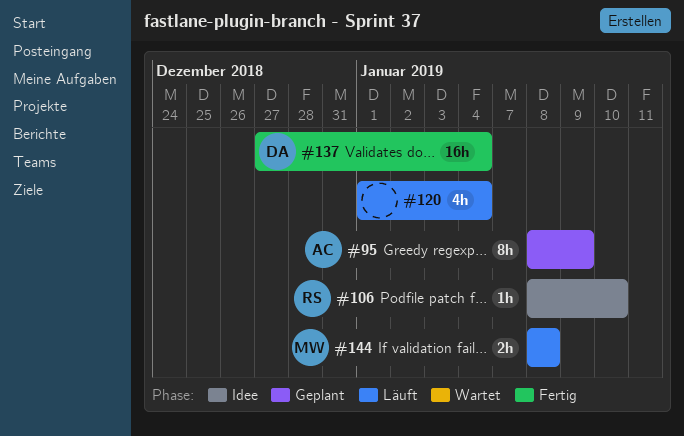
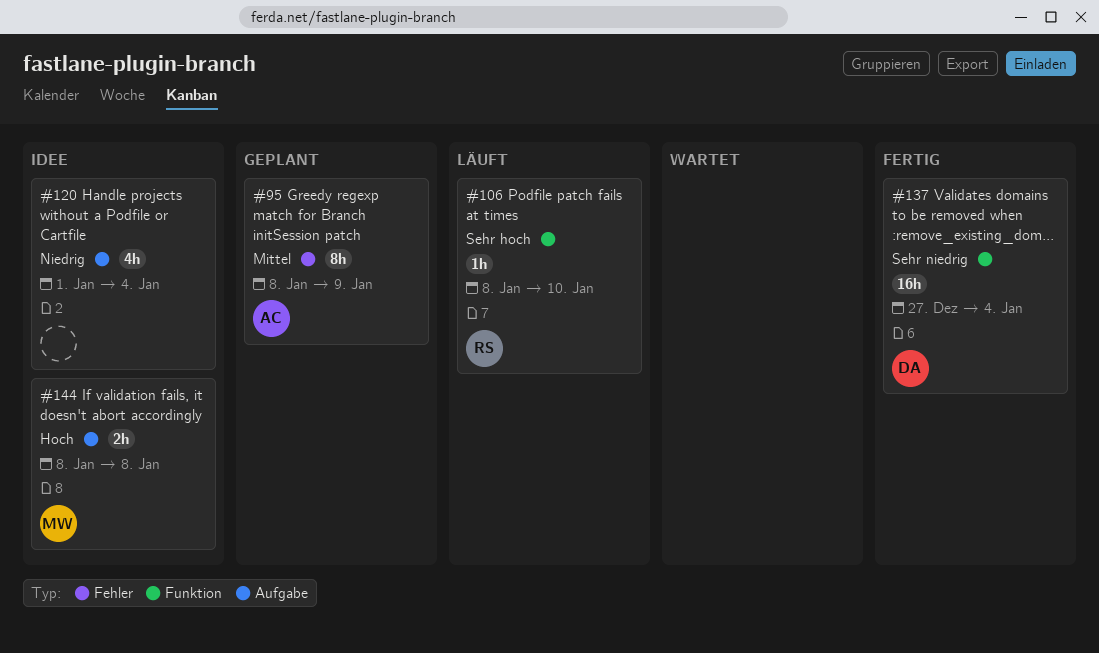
#106, status: Idee -> Läuft
#120, status: Läuft -> Idee
#144, status: Läuft -> Idee

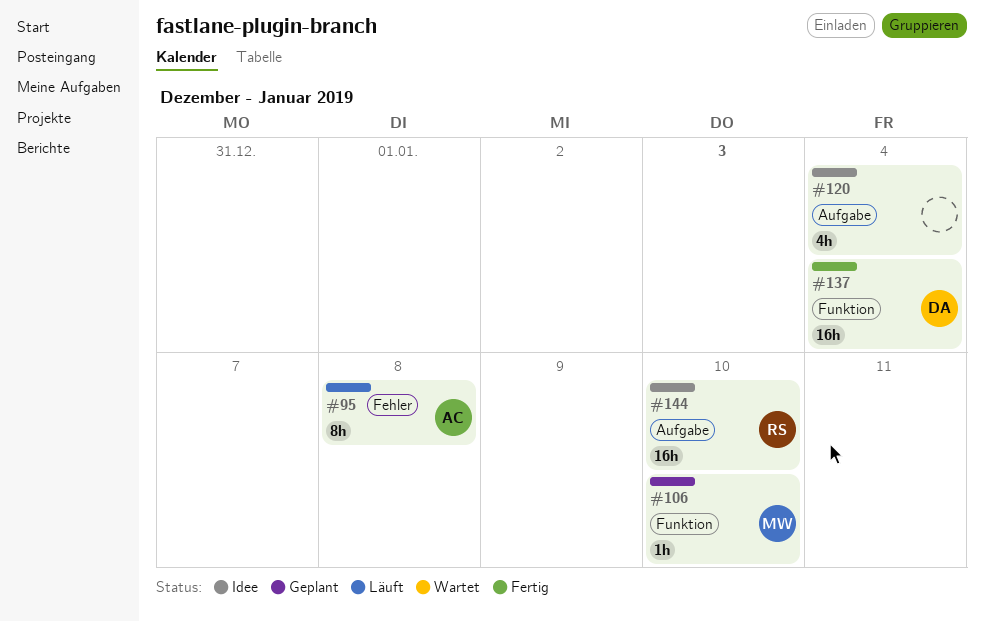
#95, status: Geplant -> Läuft
#95, due: Jan 9 -> Jan 8
#106, status: Läuft -> Geplant
#106, owner: RS -> MW
#144, owner: MW -> RS
#144, estimate: 2h -> 16h
#144, due: Jan 8 -> Jan 10

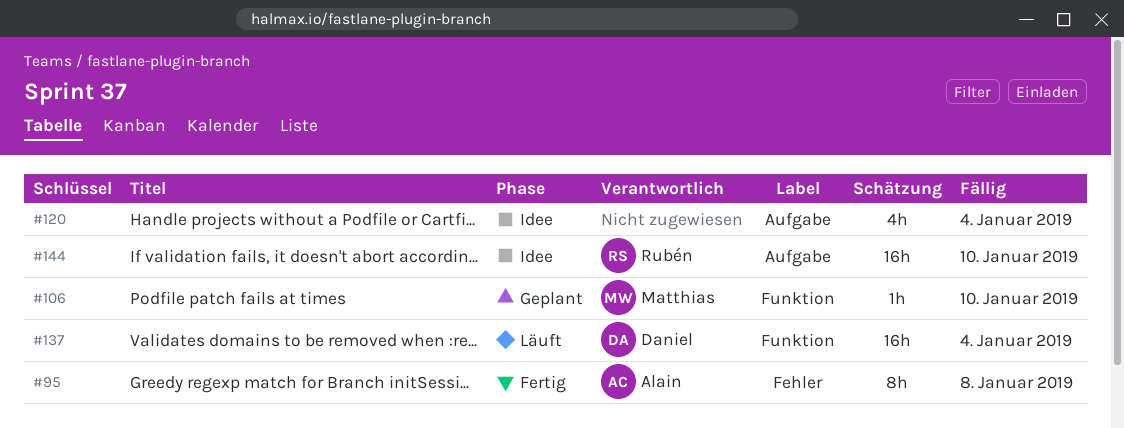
#95, status: Läuft -> Fertig
#137, status: Fertig -> Läuft

